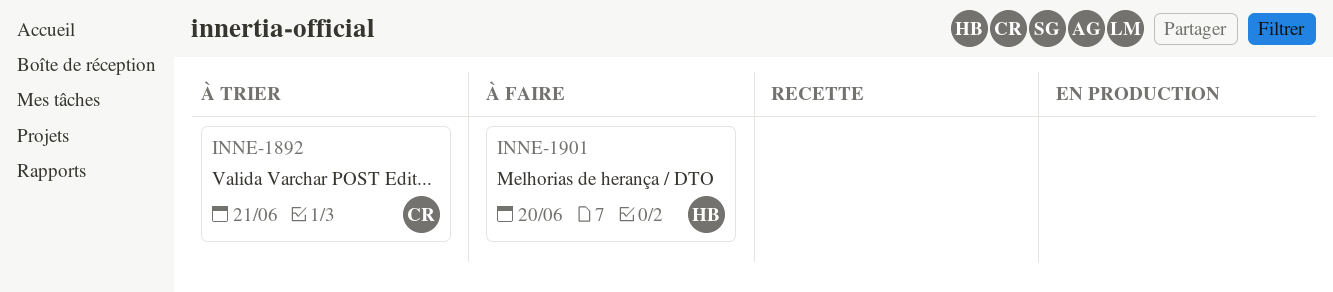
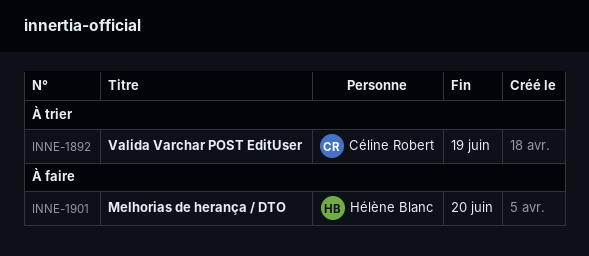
INNE-1892, due: Jun 21 -> Jun 19

